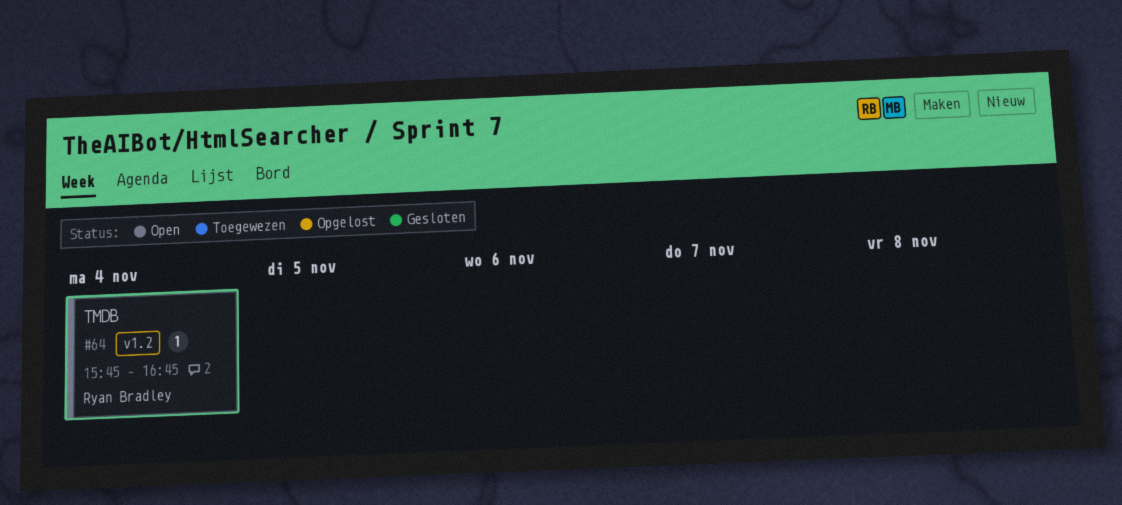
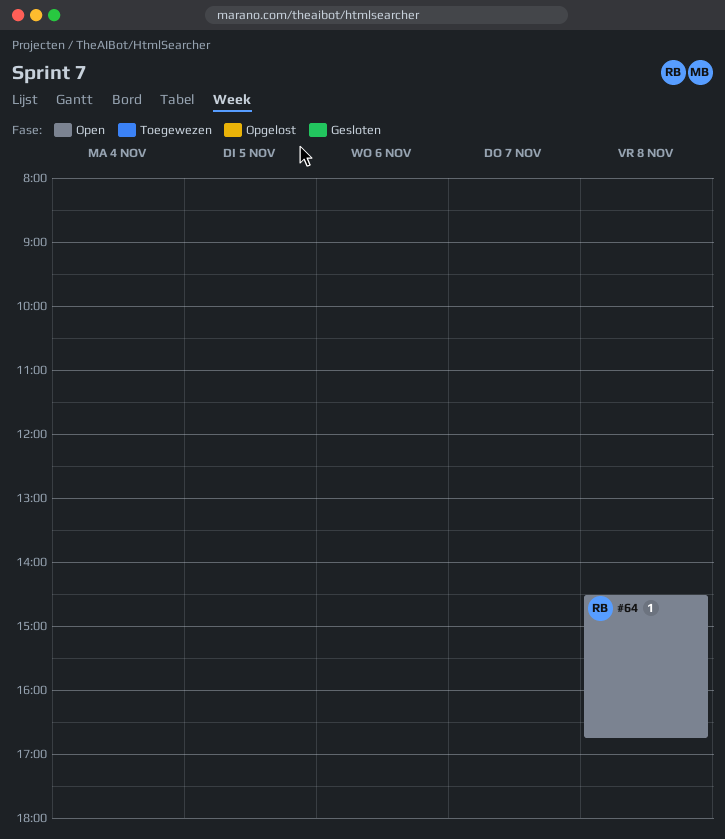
#64, day: Nov 4 -> Nov 8
#64, begins: 15:45 -> 14:30

